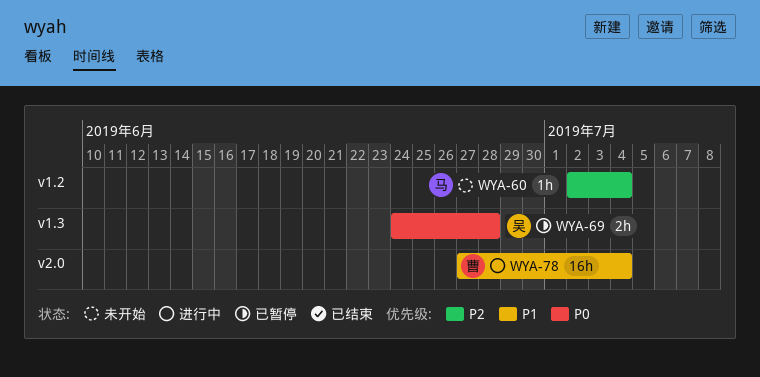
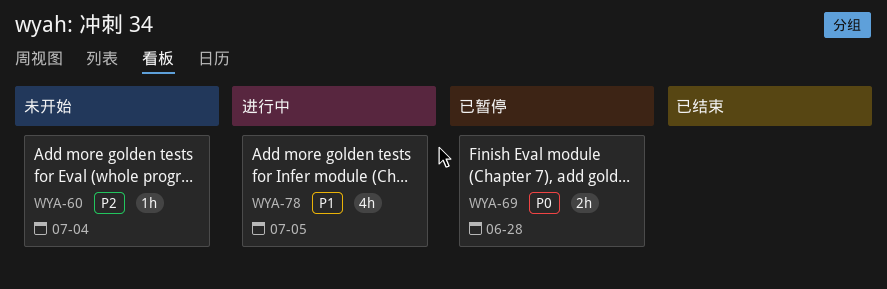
WYA-78, estimate: 16h -> 4h
WYA-78, due: Jul 4 -> Jul 5

